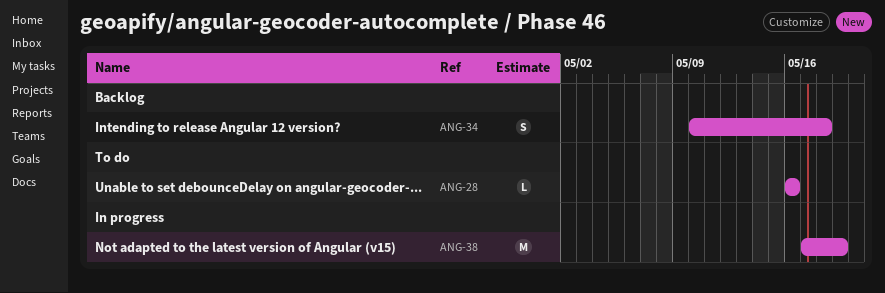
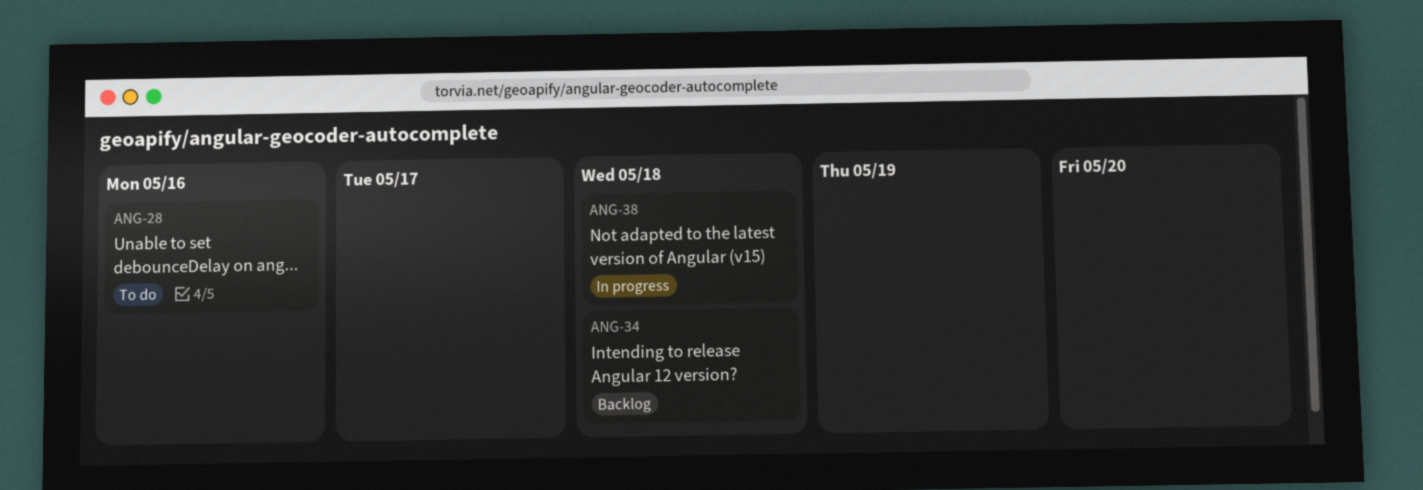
ANG-38, due: May 19 -> May 18

